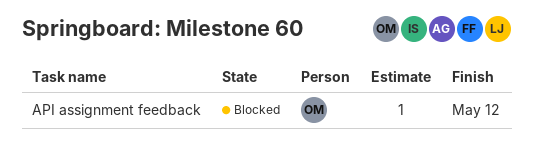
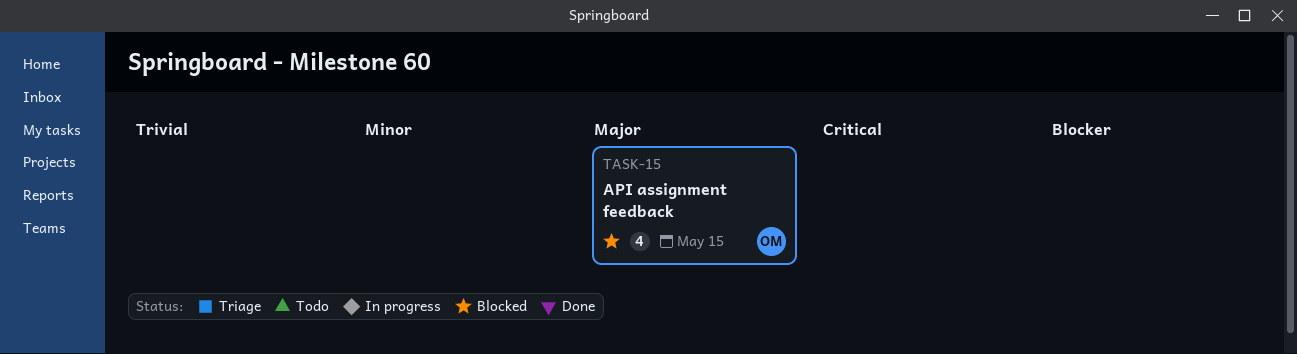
API assignment feedback, estimate: 1 -> 4
API assignment feedback, due: May 12 -> May 15

